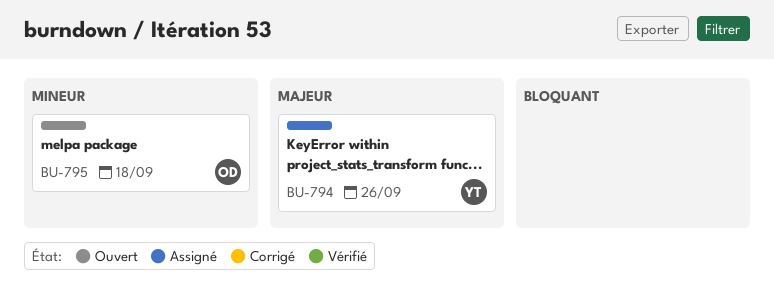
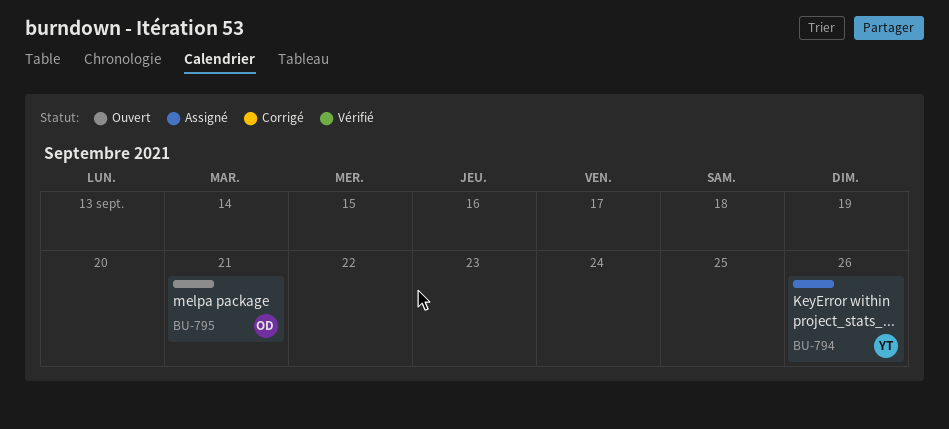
BU-795, due: Sep 18 -> Sep 21

